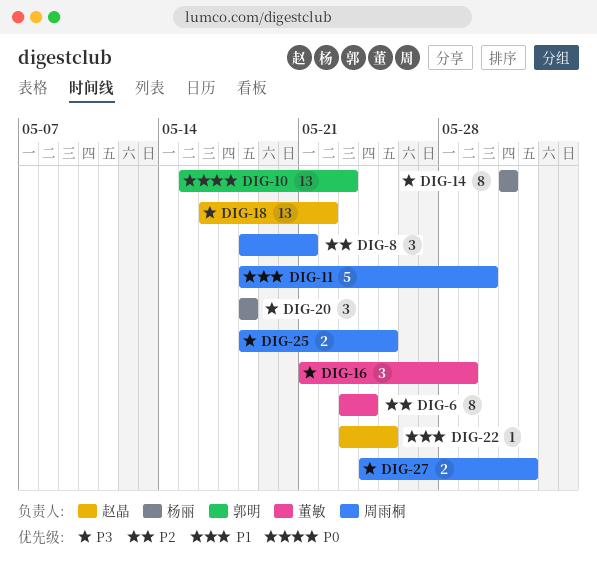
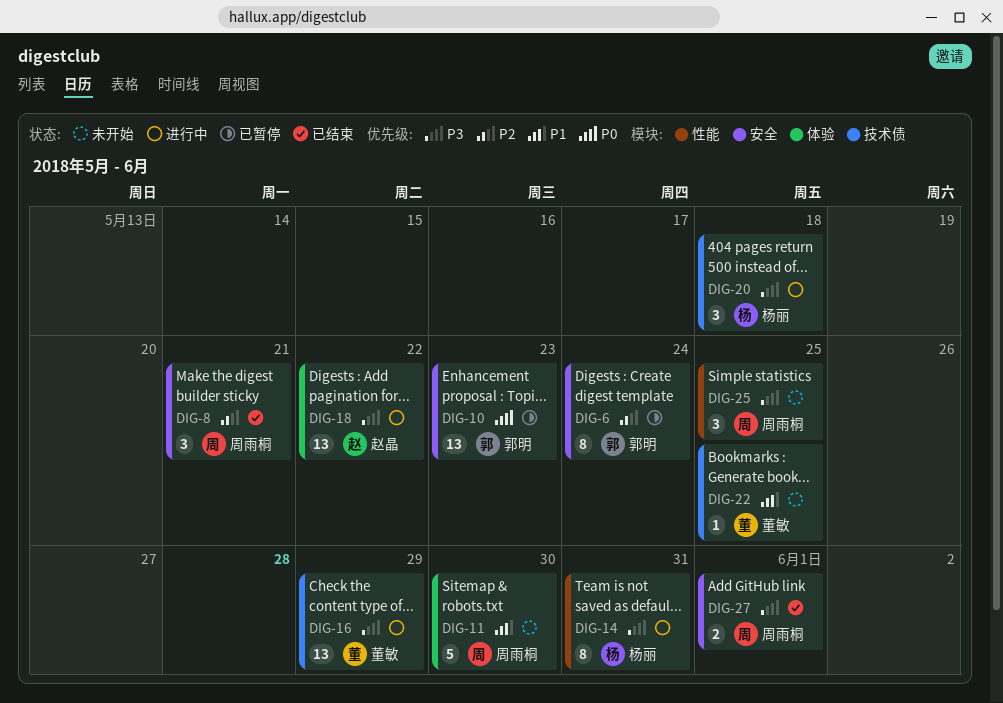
DIG-6, owner: 董敏 -> 郭明
DIG-16, estimate: 3 -> 13
DIG-22, owner: 赵晶 -> 董敏
DIG-25, estimate: 2 -> 3

